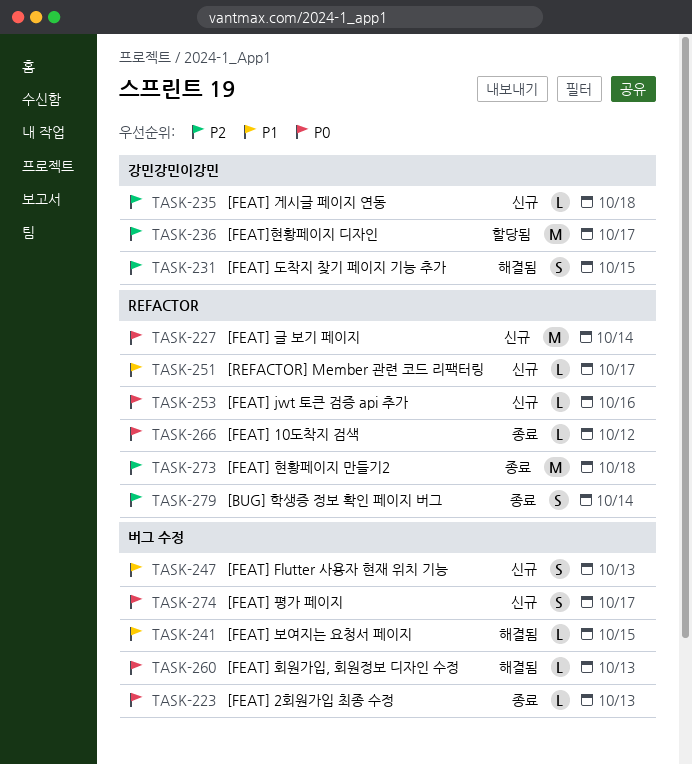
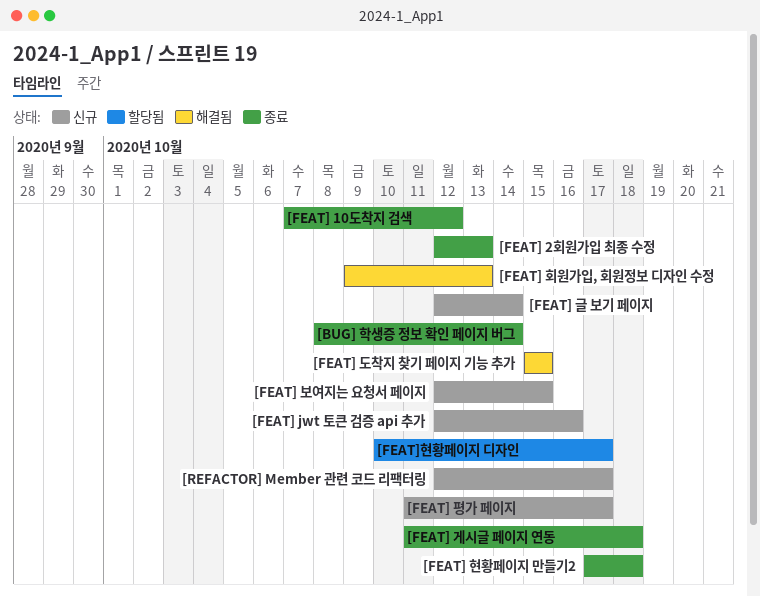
[FEAT] Flutter 사용자 현재 위치 기능: present -> none
[FEAT] 게시글 페이지 연동, status: 신규 -> 종료
[FEAT] 보여지는 요청서 페이지, status: 해결됨 -> 신규

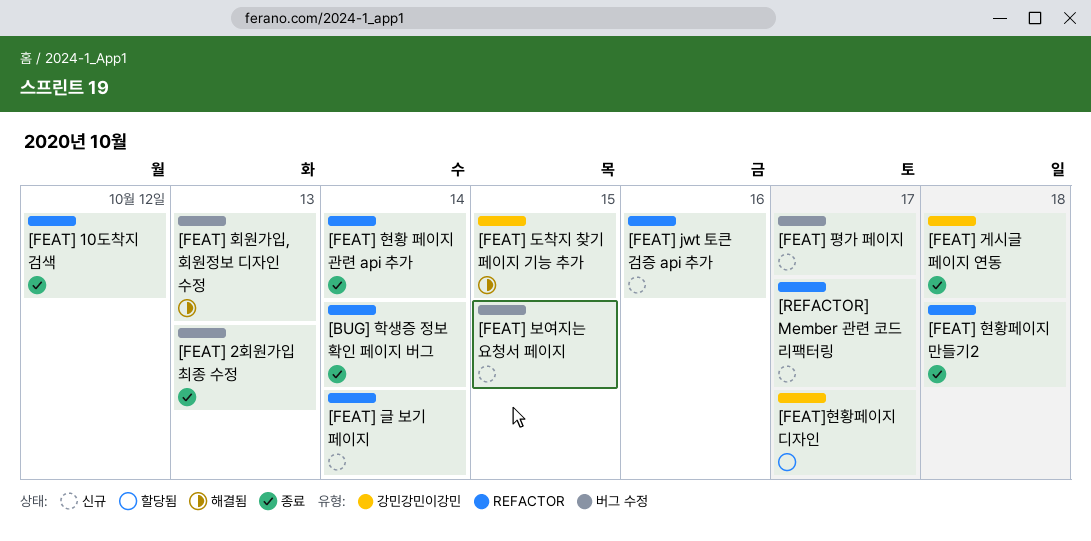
[FEAT] 현황 페이지 관련 api 추가: none -> present

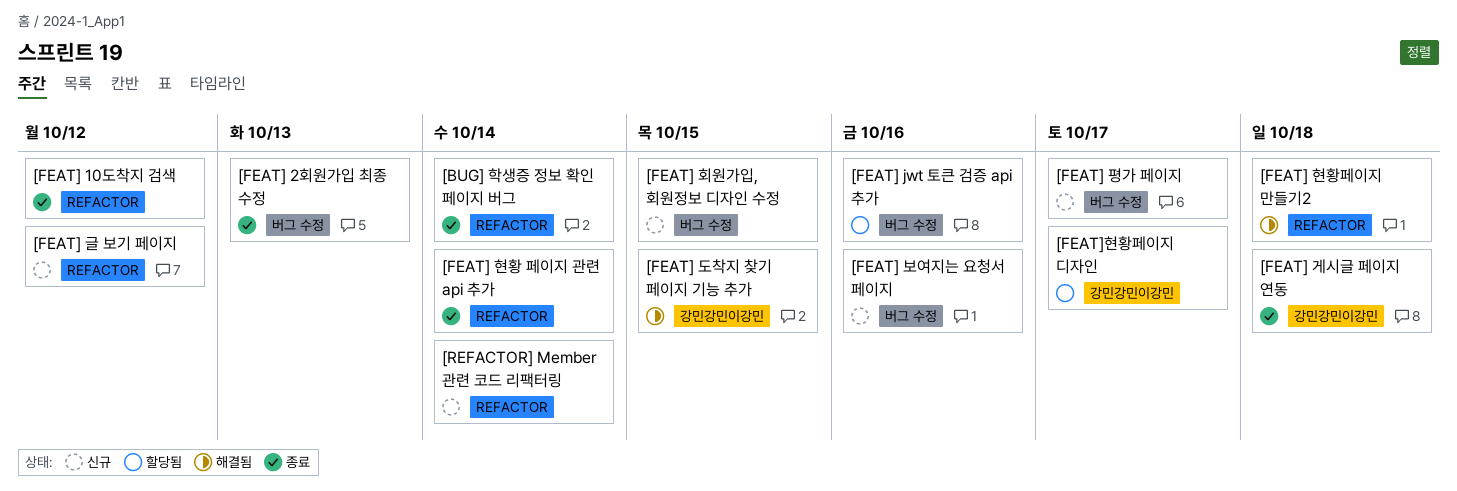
[FEAT] jwt 토큰 검증 api 추가, status: 신규 -> 할당됨
[FEAT] jwt 토큰 검증 api 추가, label: REFACTOR -> 버그 수정
[FEAT] 글 보기 페이지, due: Oct 14 -> Oct 12
[FEAT] 보여지는 요청서 페이지, due: Oct 15 -> Oct 16
[FEAT] 현황페이지 만들기2, status: 종료 -> 해결됨
[FEAT] 회원가입, 회원정보 디자인 수정, status: 해결됨 -> 신규
[FEAT] 회원가입, 회원정보 디자인 수정, due: Oct 13 -> Oct 15
[REFACTOR] Member 관련 코드 리팩터링, due: Oct 17 -> Oct 14

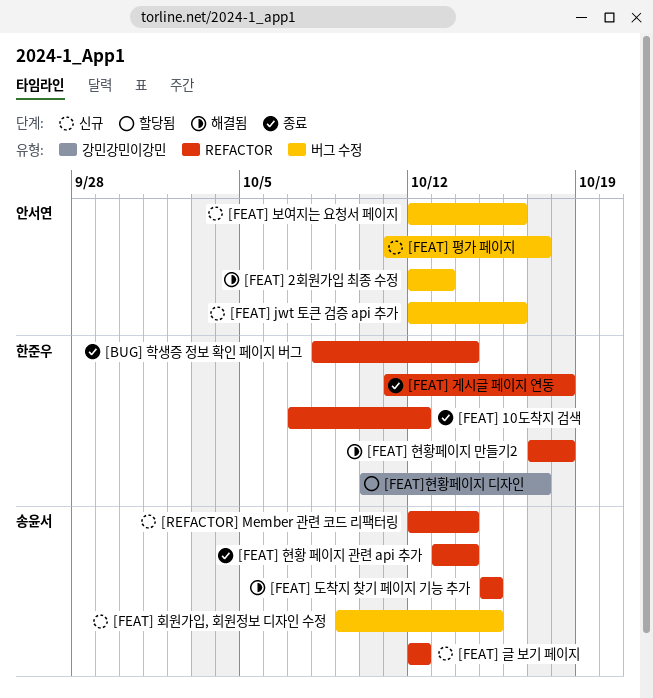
[FEAT] 2회원가입 최종 수정, status: 종료 -> 해결됨
[FEAT] jwt 토큰 검증 api 추가, status: 할당됨 -> 신규
[FEAT] 게시글 페이지 연동, label: 강민강민이강민 -> REFACTOR
[FEAT] 도착지 찾기 페이지 기능 추가, label: 강민강민이강민 -> REFACTOR

